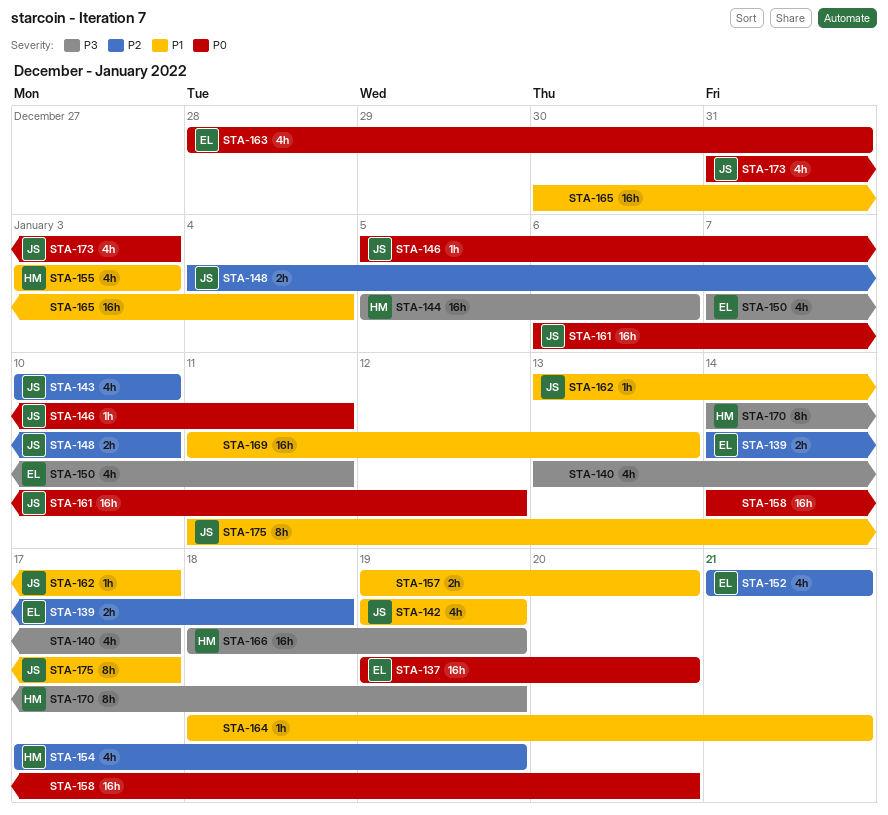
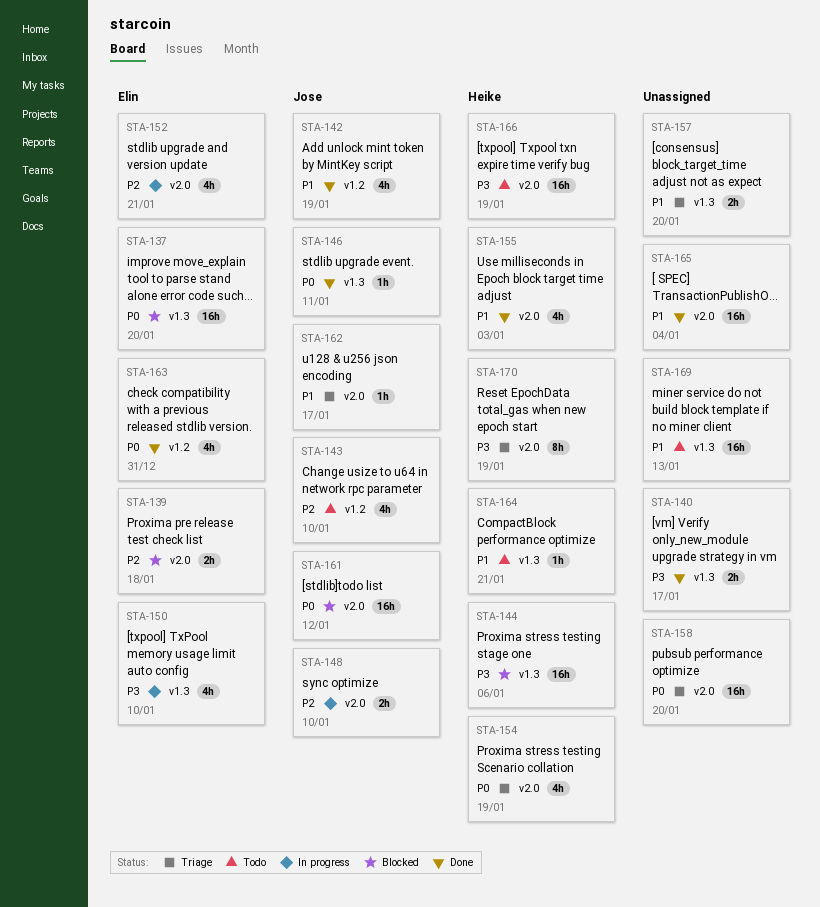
STA-140, estimate: 4h -> 2h
STA-150, due: Jan 11 -> Jan 10
STA-154, priority: P2 -> P0
STA-164, owner: none -> Heike
STA-173: present -> none
STA-175: present -> none

